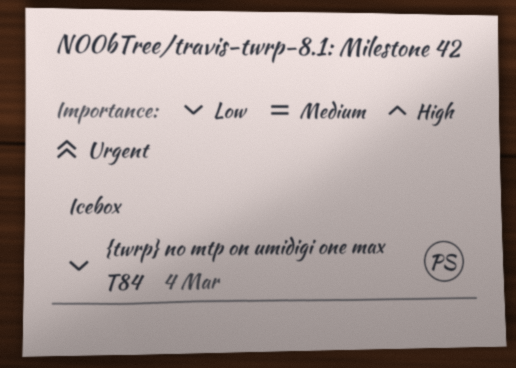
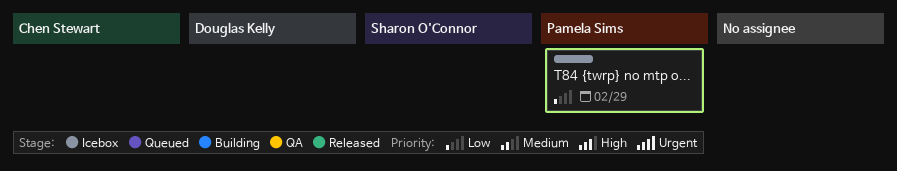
T84, due: Mar 4 -> Feb 29

